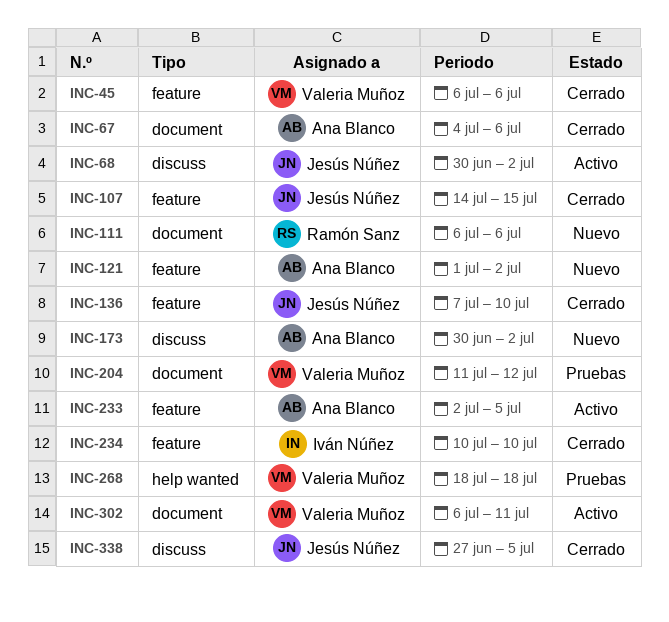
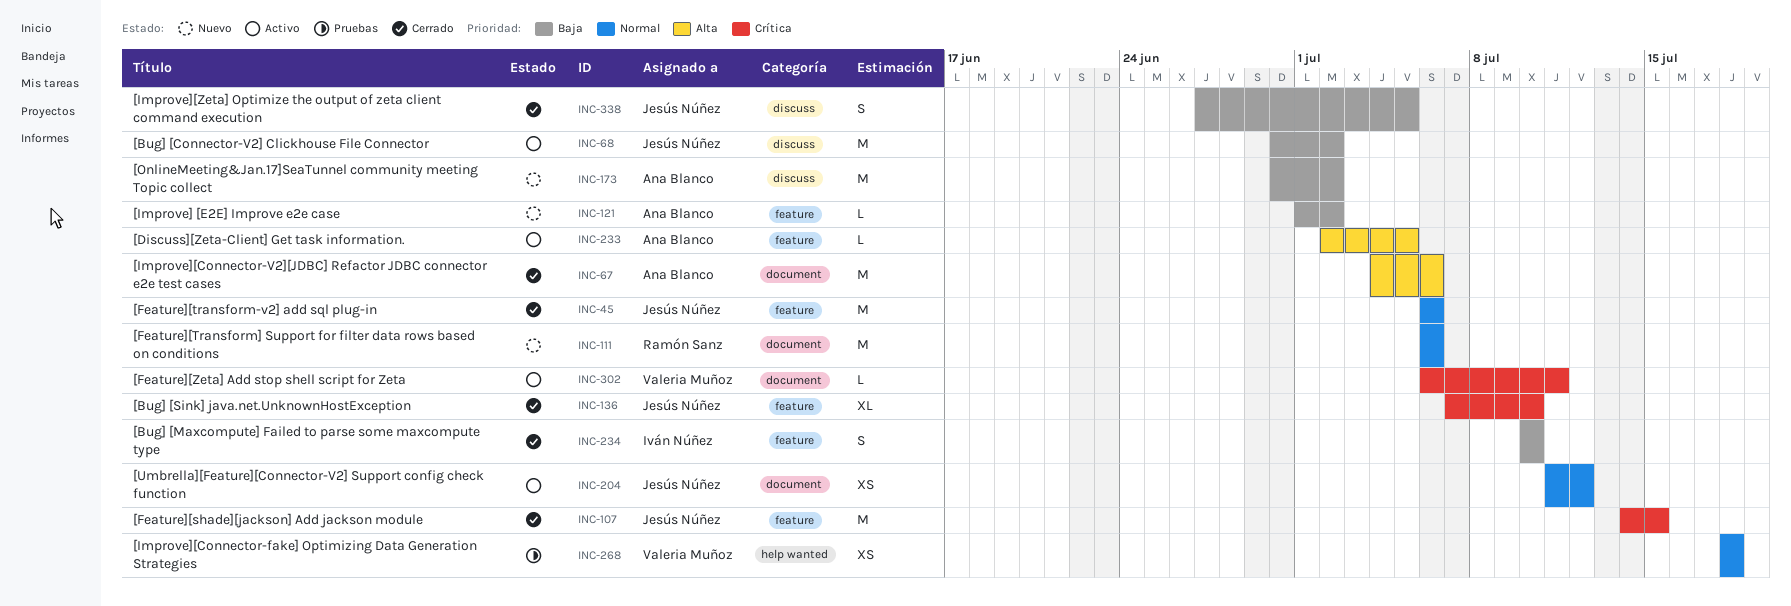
INC-45, owner: Valeria Muñoz -> Jesús Núñez
INC-204, status: Pruebas -> Activo
INC-204, owner: Valeria Muñoz -> Jesús Núñez

